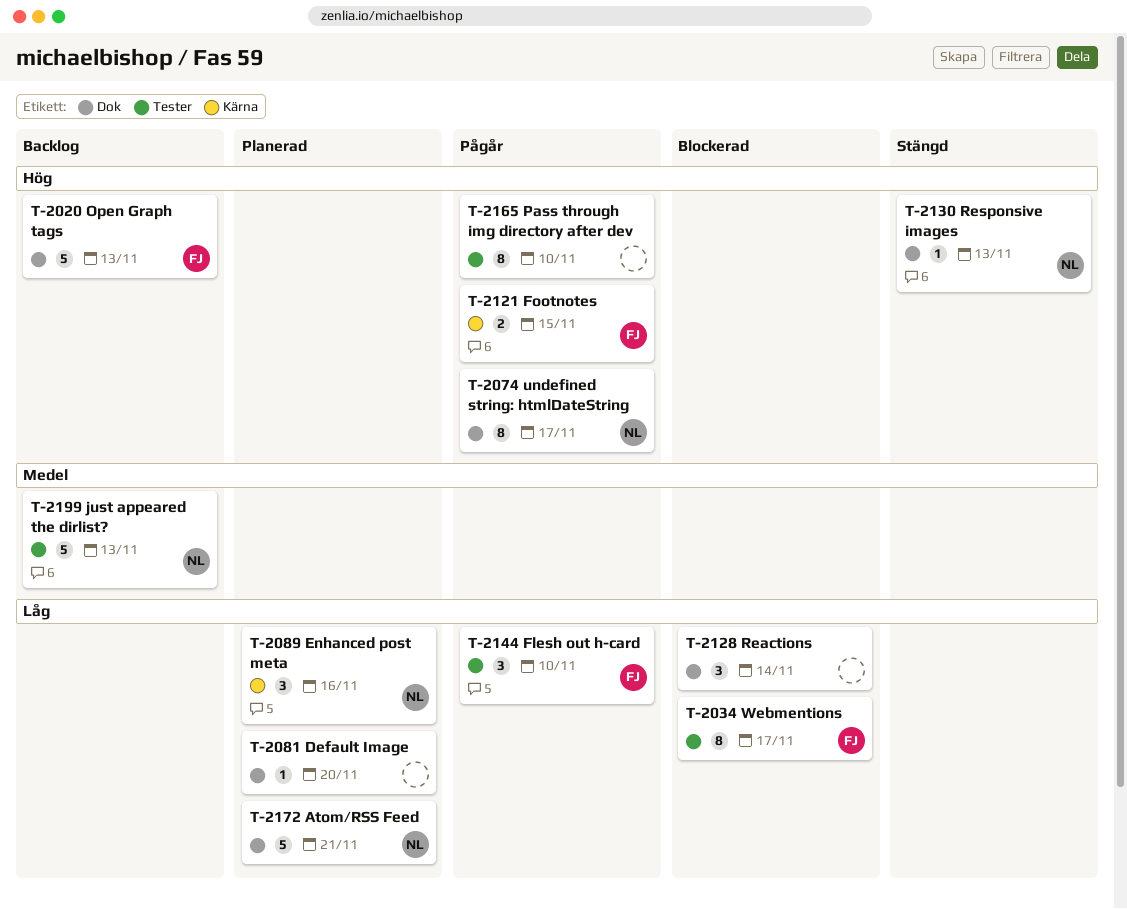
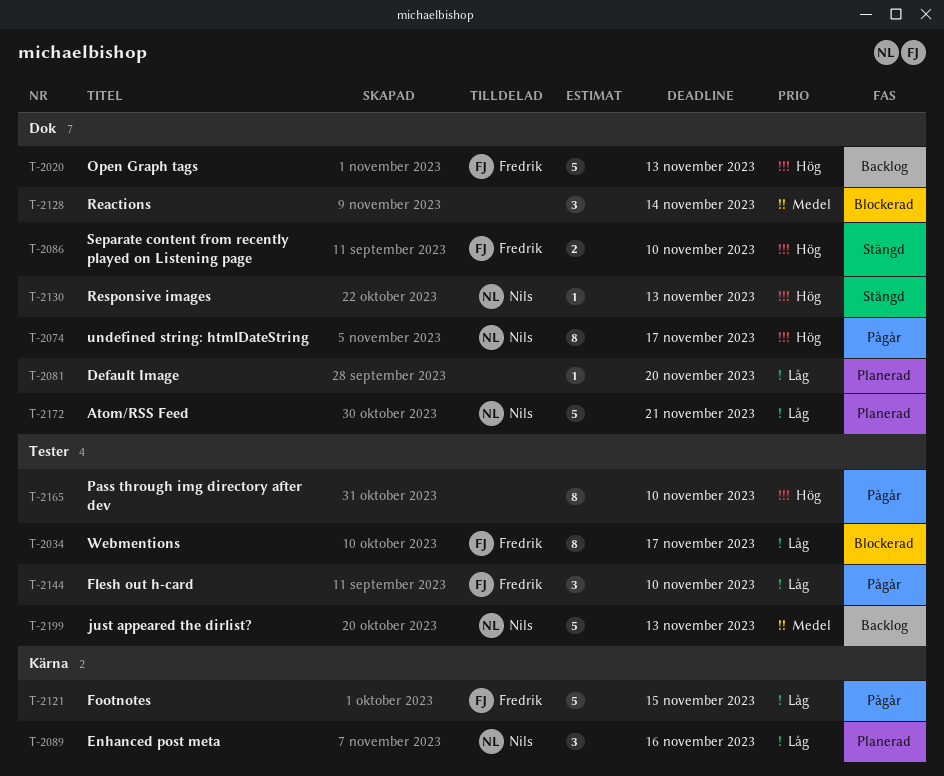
T-2086: none -> present
T-2121, priority: Hög -> Låg
T-2121, estimate: 2 -> 5
T-2128, priority: Låg -> Medel

